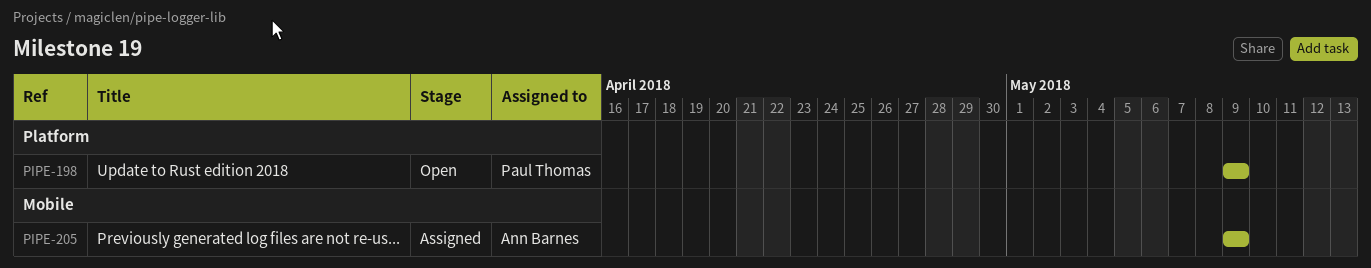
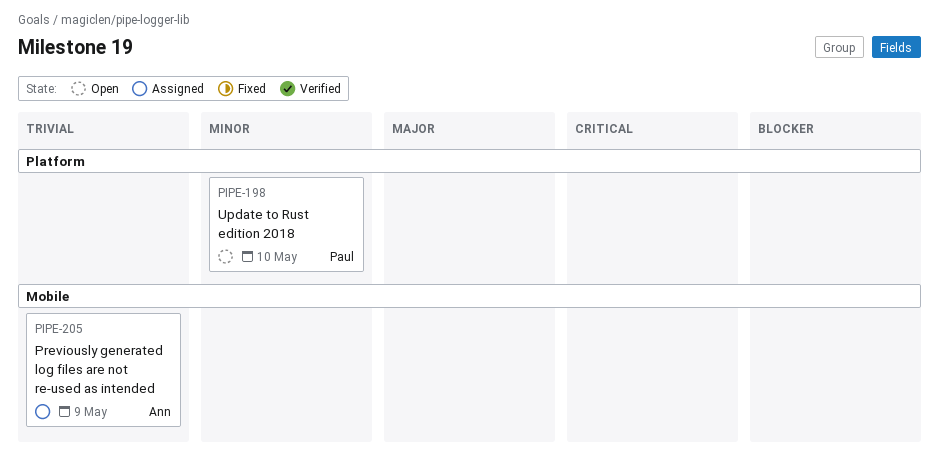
PIPE-198, due: May 9 -> May 10

